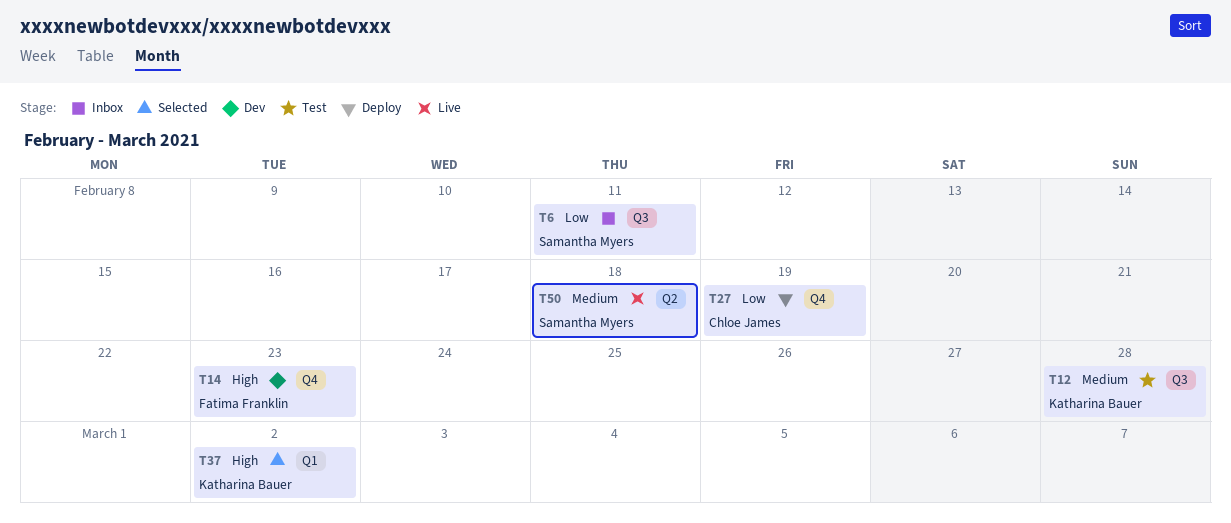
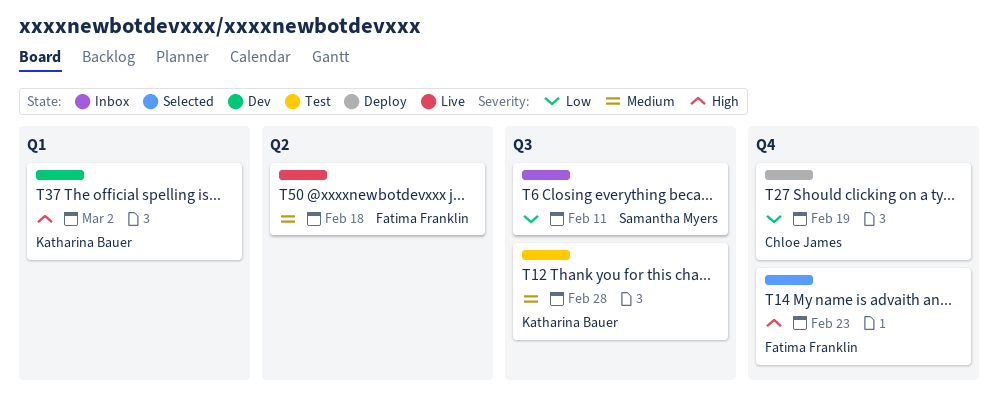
T14, status: Dev -> Selected
T37, status: Selected -> Dev
T50, owner: Samantha Myers -> Fatima Franklin

